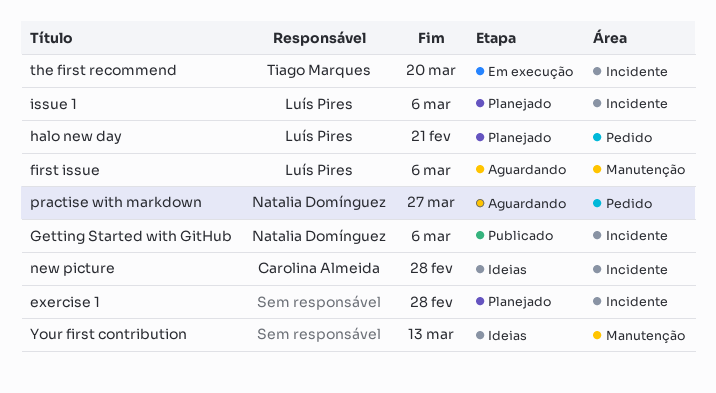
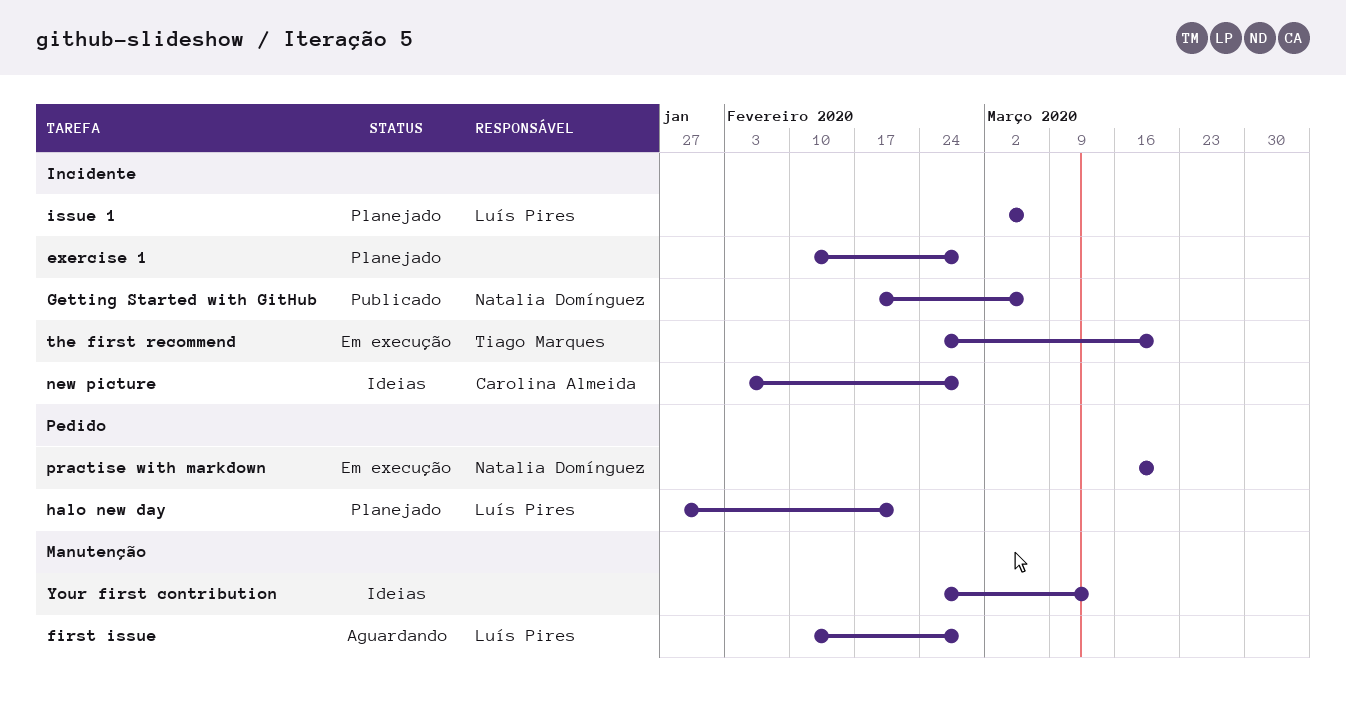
first issue, due: Mar 6 -> Feb 28
practise with markdown, status: Aguardando -> Em execução
practise with markdown, due: Mar 27 -> Mar 20

